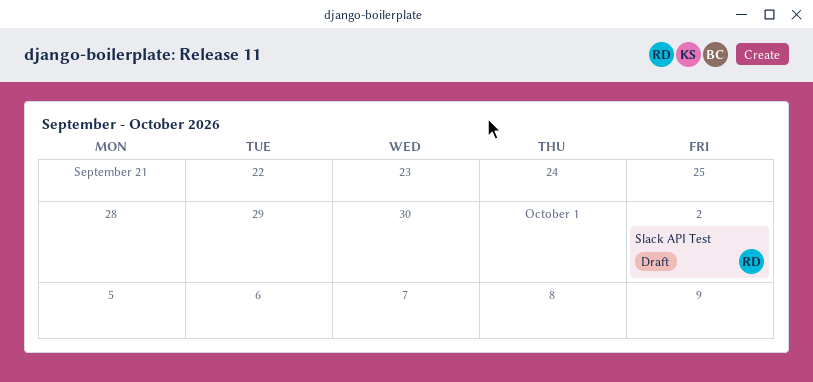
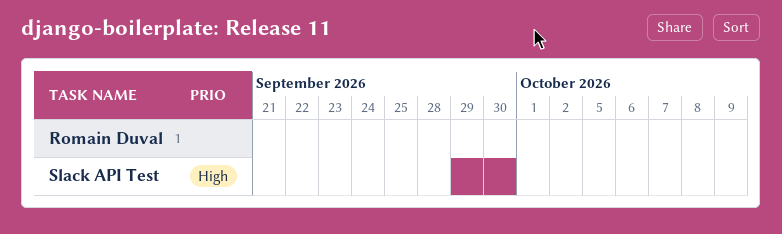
Slack API Test, due: Oct 2 -> Sep 30

